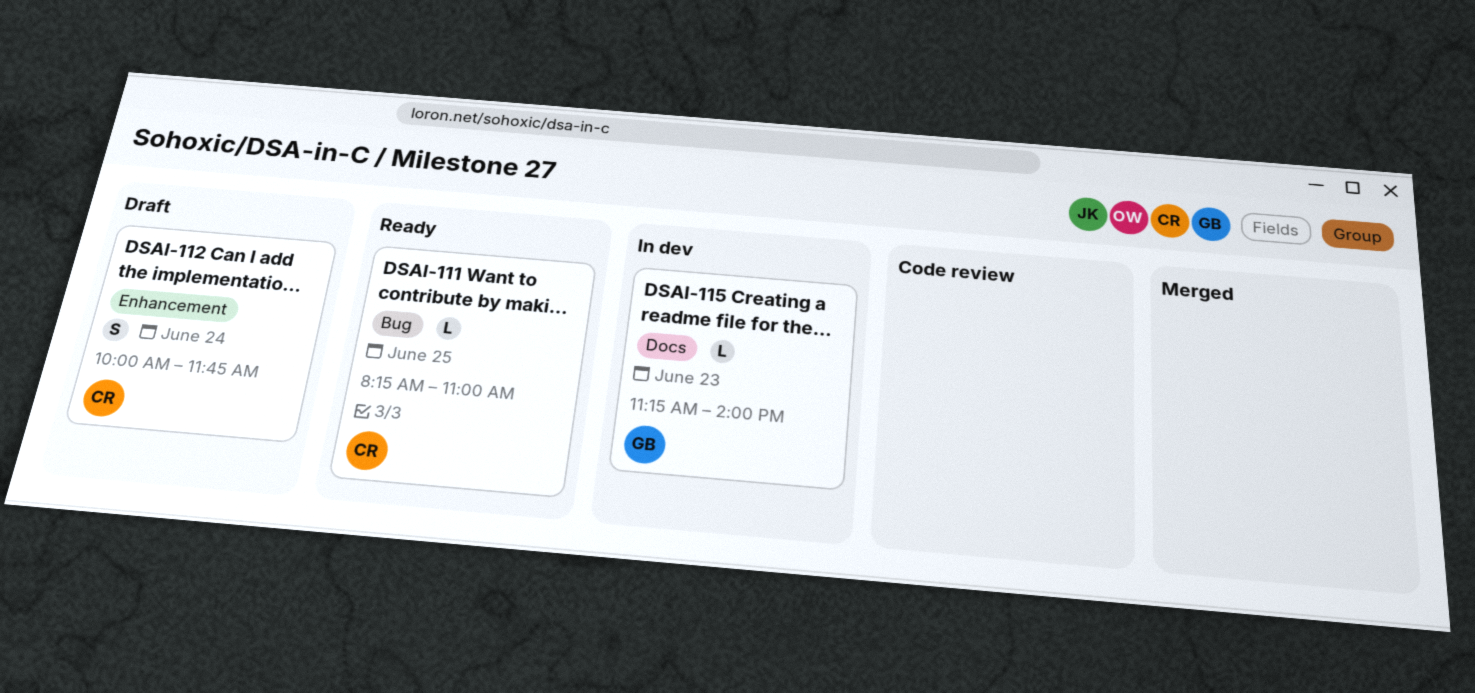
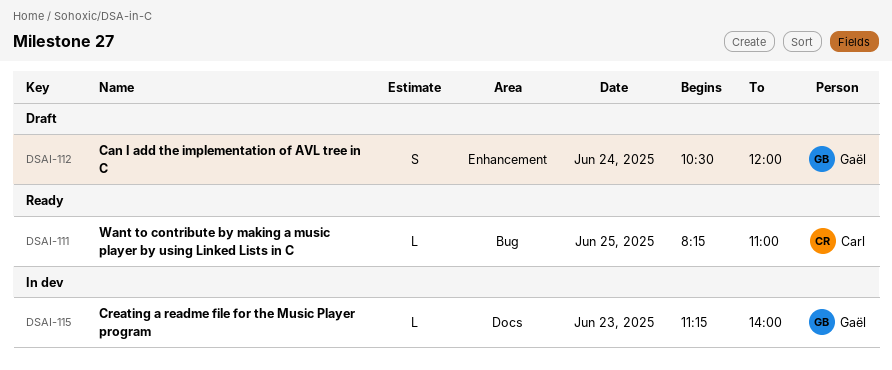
DSAI-112, owner: Carl -> Gaël
DSAI-112, begins: 10:00 -> 10:30
DSAI-112, ends: 11:45 -> 12:00

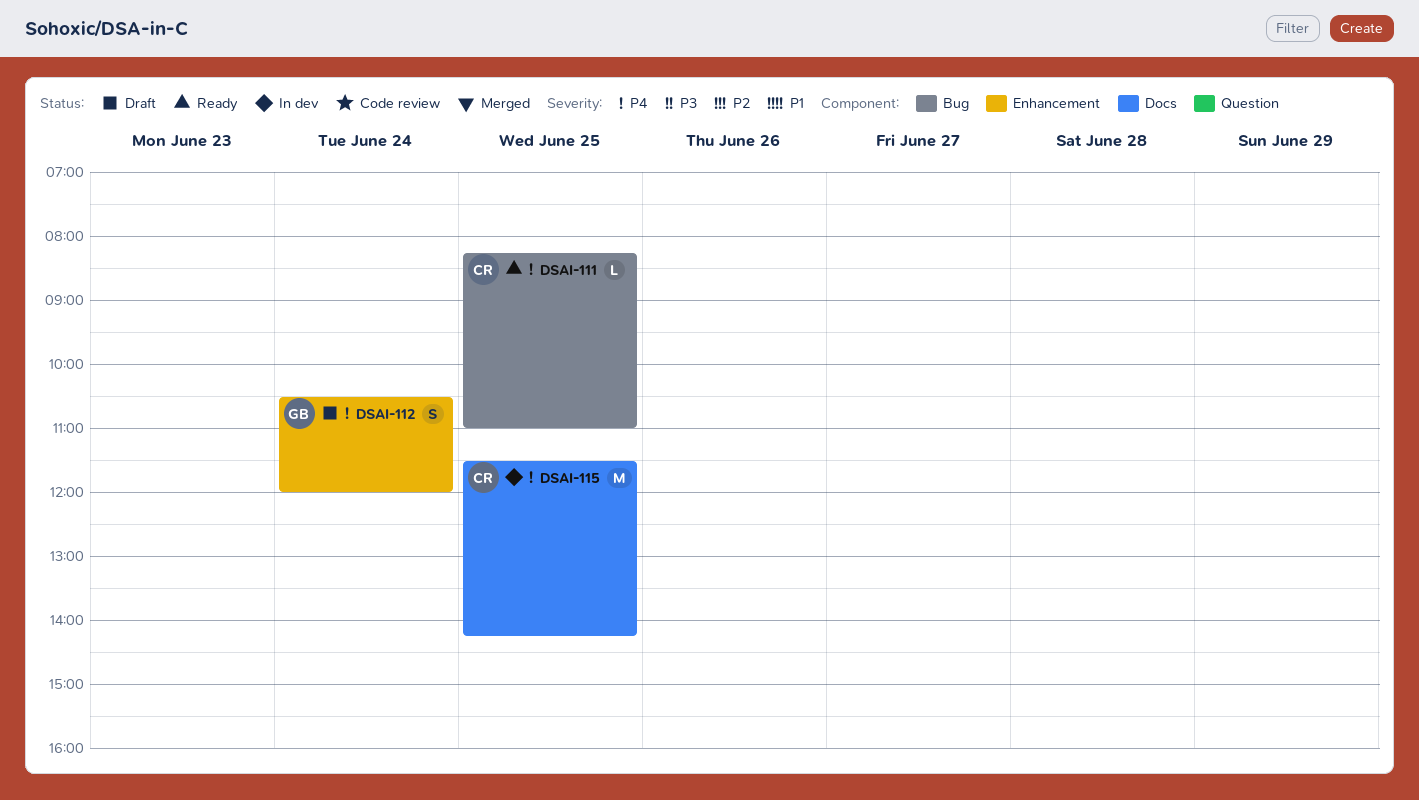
DSAI-115, owner: Gaël -> Carl
DSAI-115, estimate: L -> M
DSAI-115, day: Jun 23 -> Jun 25
DSAI-115, begins: 11:15 -> 11:30
DSAI-115, ends: 14:00 -> 14:15

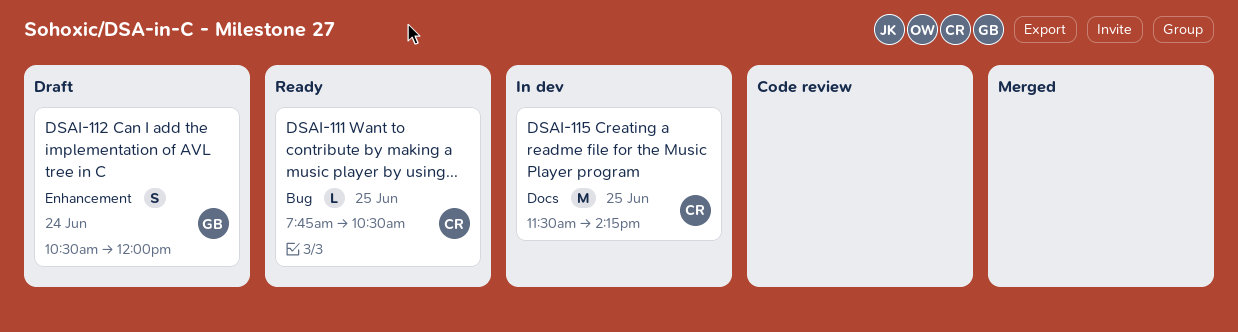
DSAI-111, begins: 08:15 -> 07:45
DSAI-111, ends: 11:00 -> 10:30

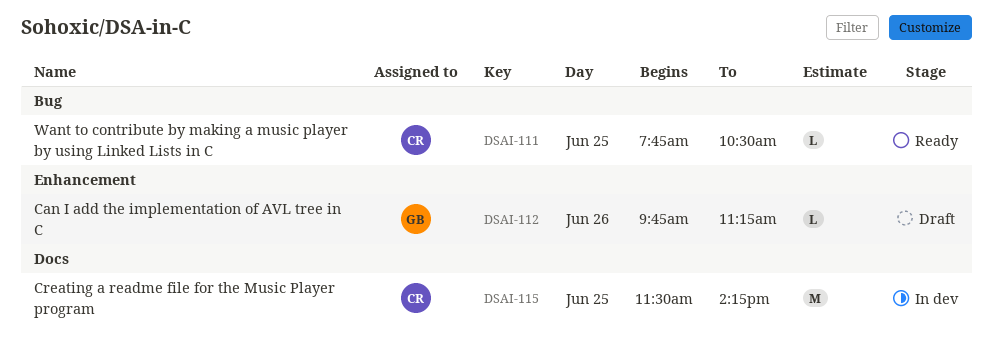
DSAI-112, estimate: S -> L
DSAI-112, day: Jun 24 -> Jun 26
DSAI-112, begins: 10:30 -> 09:45
DSAI-112, ends: 12:00 -> 11:15

